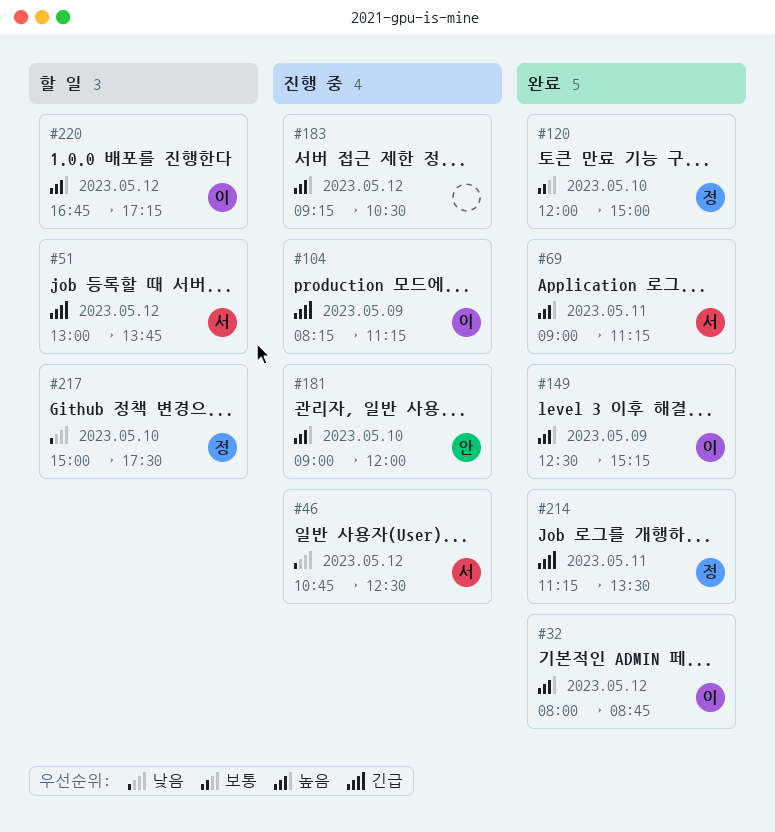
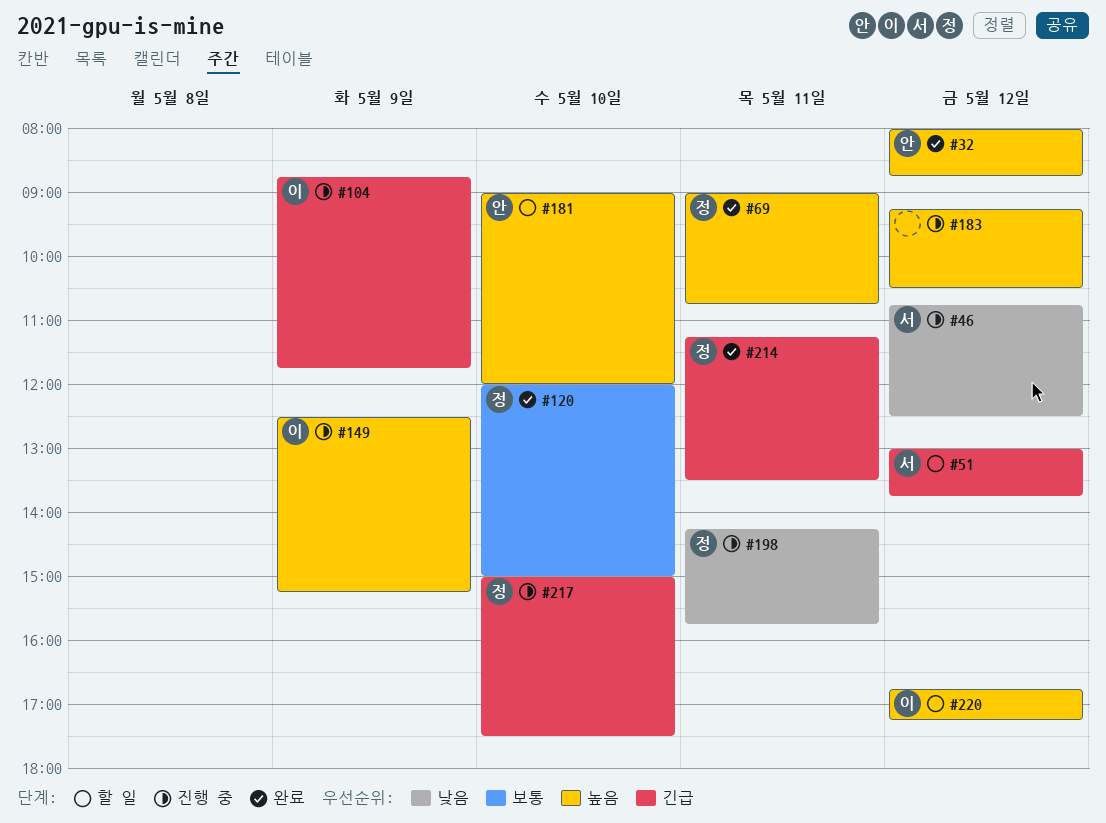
#32, owner: 이 -> 안
#69, owner: 서 -> 정
#69, ends: 11:15 -> 10:45
#104, begins: 08:15 -> 08:45
#104, ends: 11:15 -> 11:45
#149, status: 완료 -> 진행 중
#181, status: 진행 중 -> 할 일
#198: none -> present
#217, status: 할 일 -> 진행 중
#217, priority: 낮음 -> 긴급

